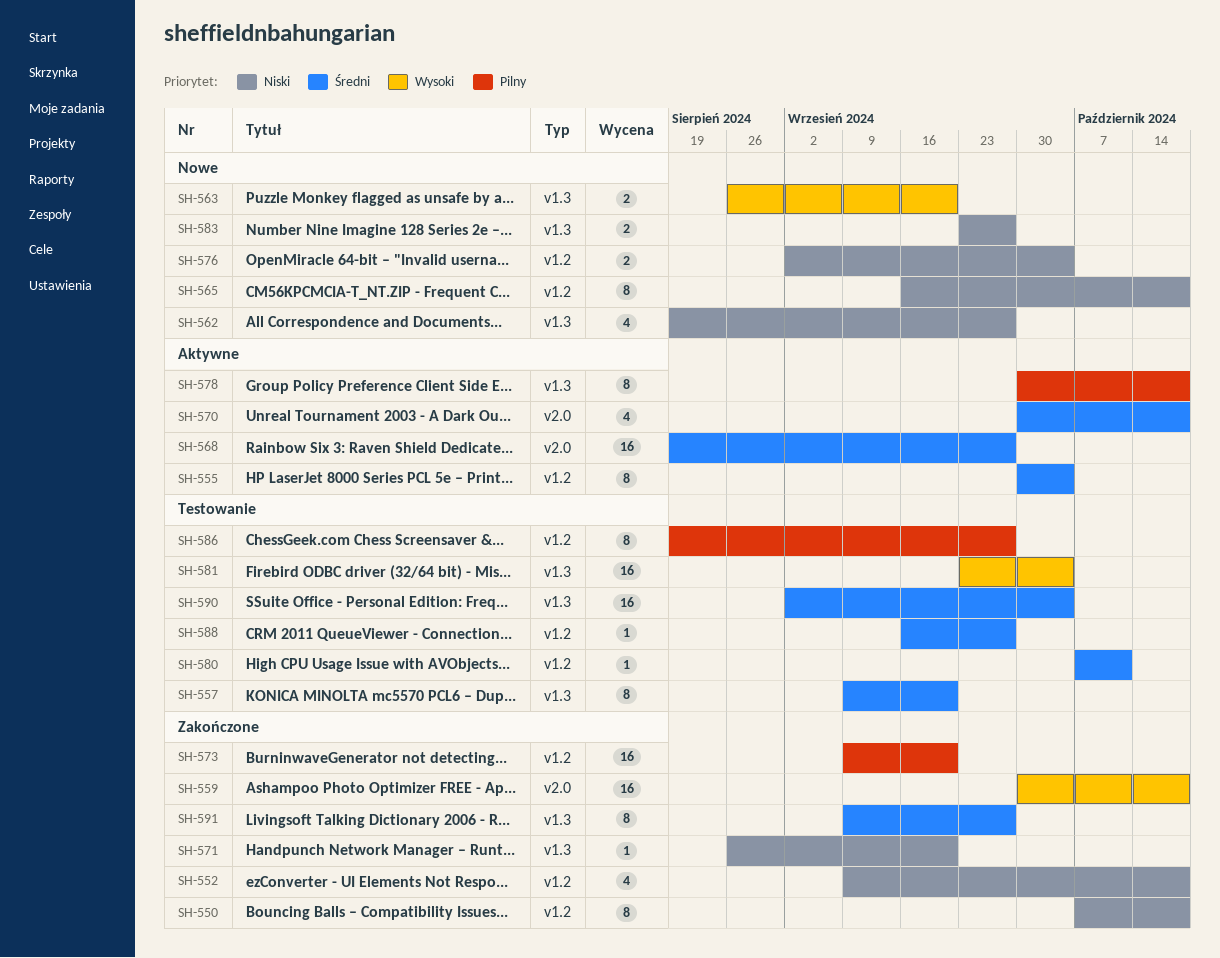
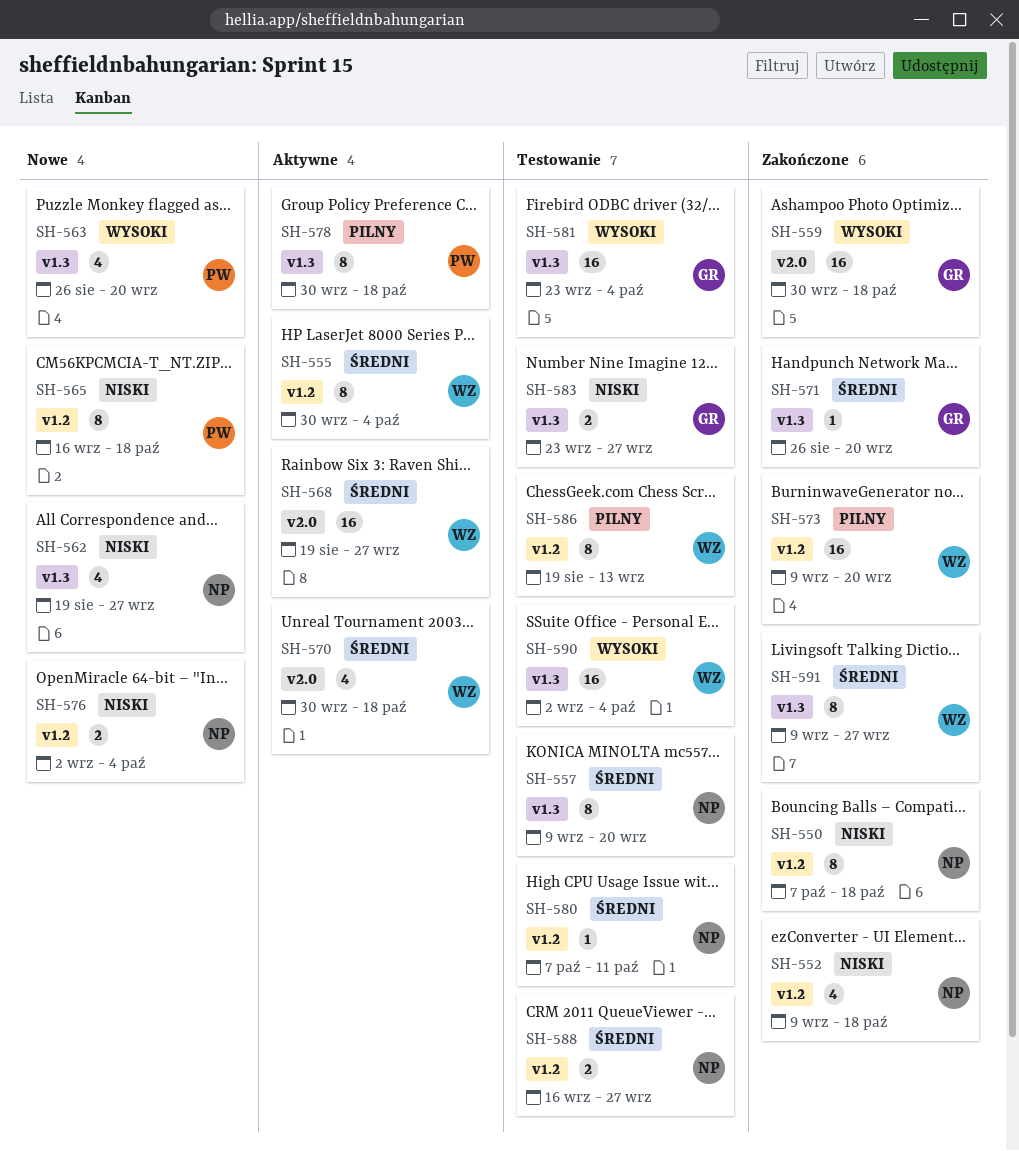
SH-563, estimate: 2 -> 4
SH-571, priority: Niski -> Średni
SH-583, status: Nowe -> Testowanie
SH-586, due: Sep 27 -> Sep 13
SH-588, estimate: 1 -> 2
SH-590, priority: Średni -> Wysoki

